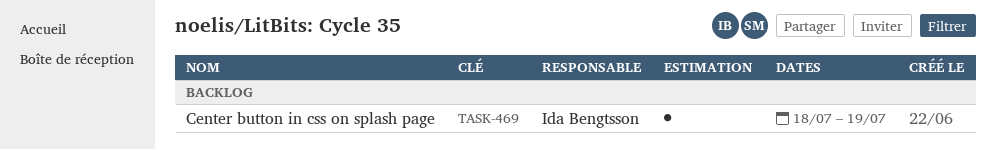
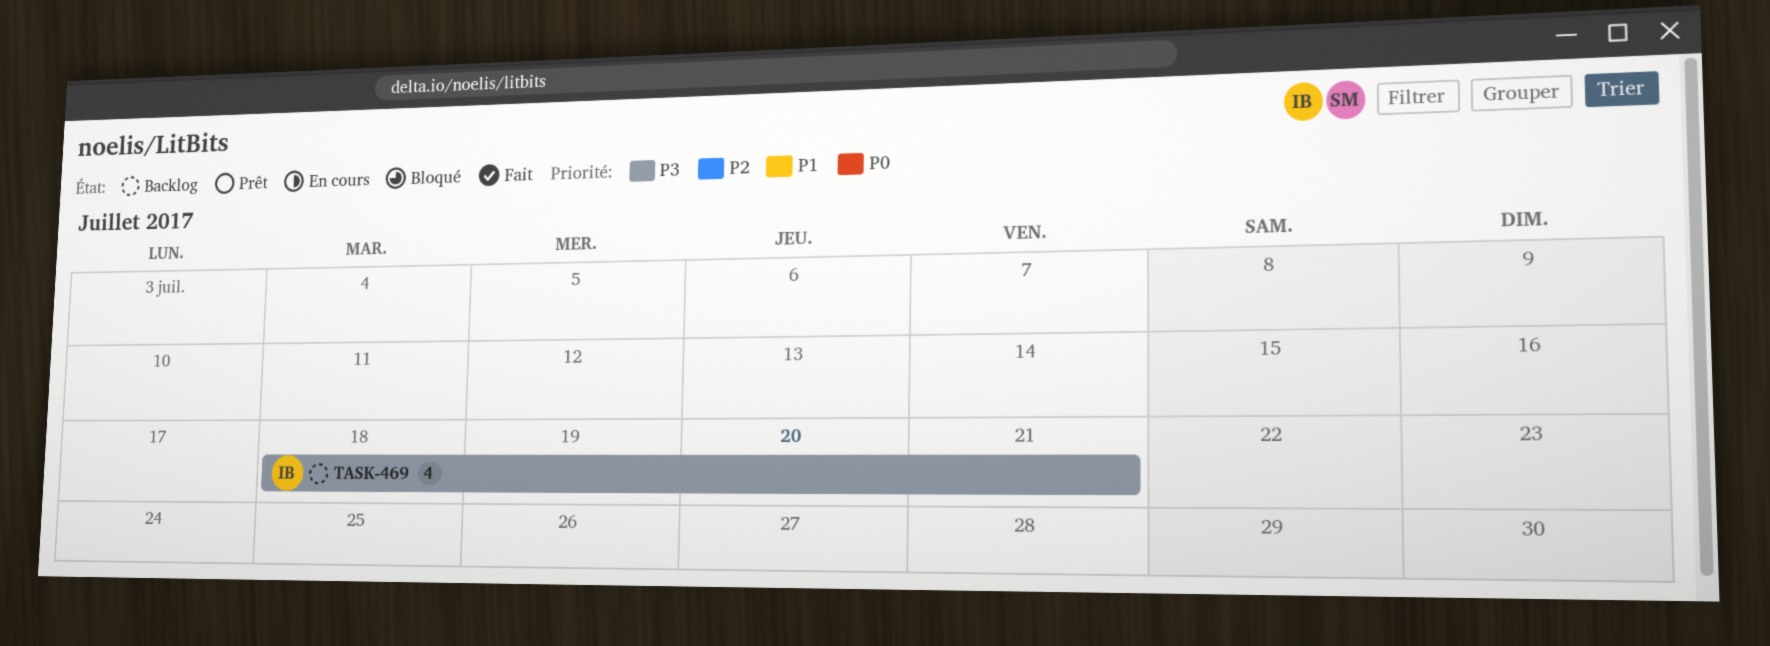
TASK-469, estimate: 1 -> 4
TASK-469, due: Jul 19 -> Jul 21

